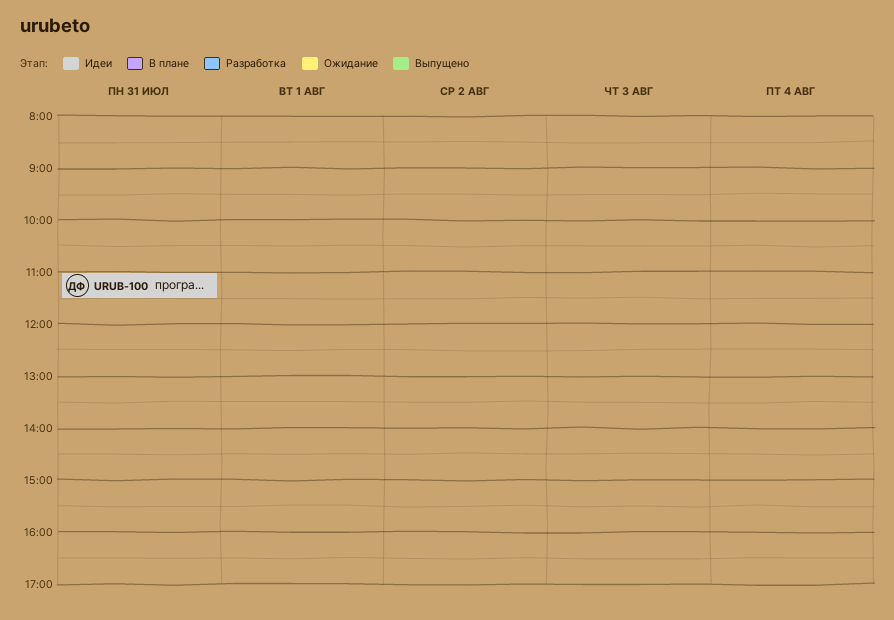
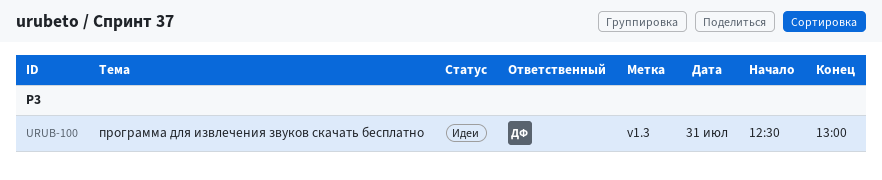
URUB-100, begins: 11:00 -> 12:30
URUB-100, ends: 11:30 -> 13:00

